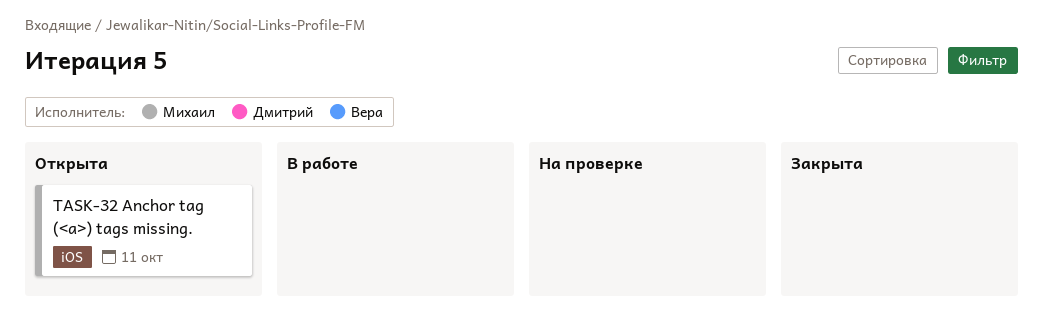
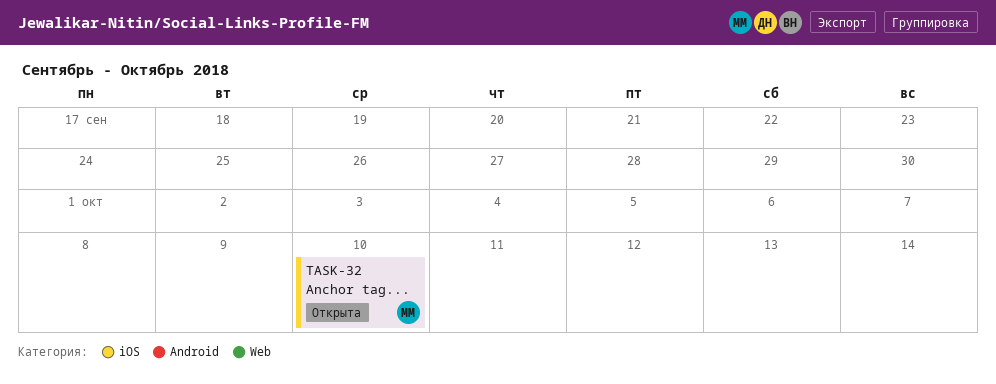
TASK-32, due: Oct 11 -> Oct 10

